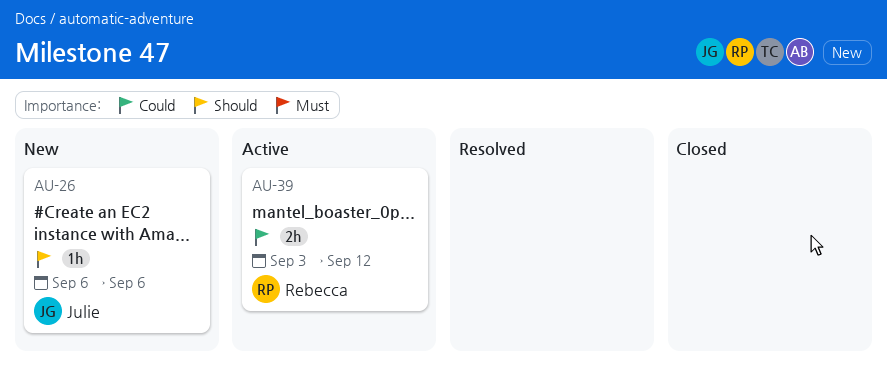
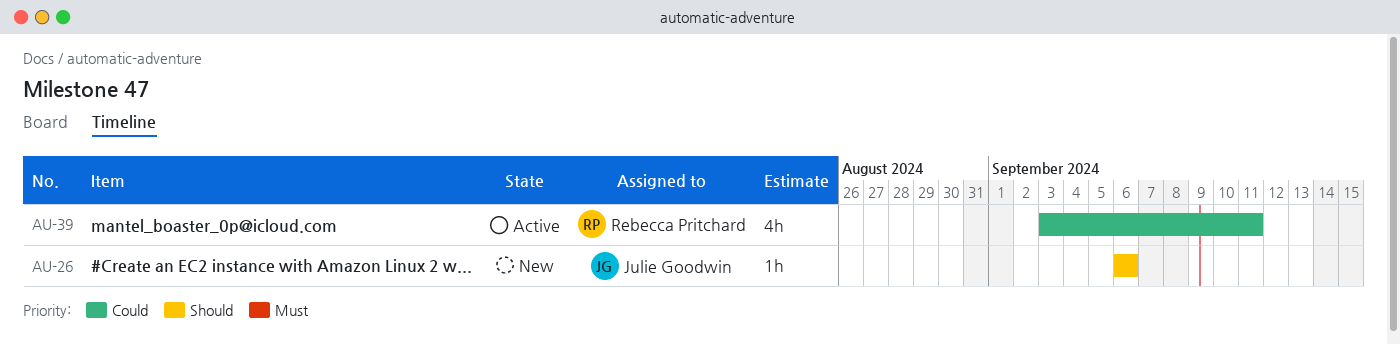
AU-39, estimate: 2h -> 4h
AU-39, due: Sep 12 -> Sep 11

